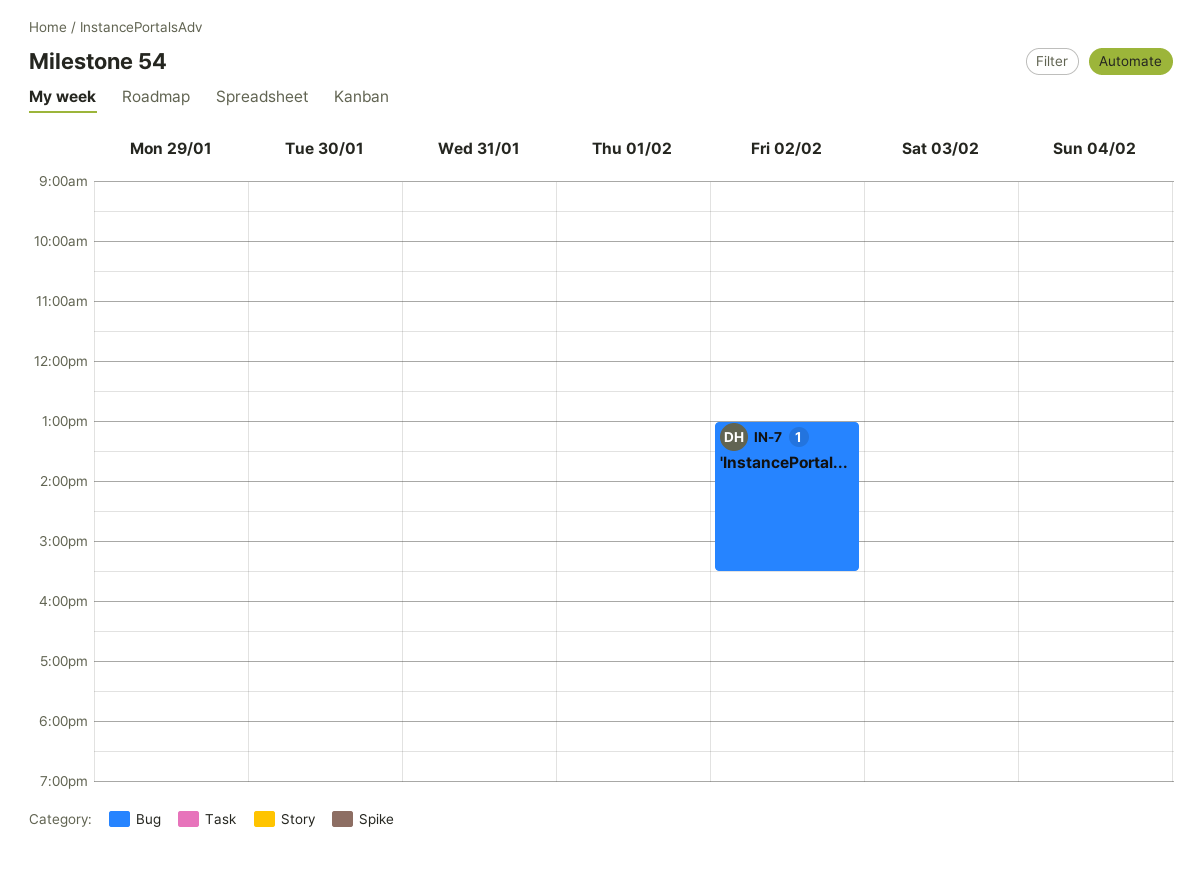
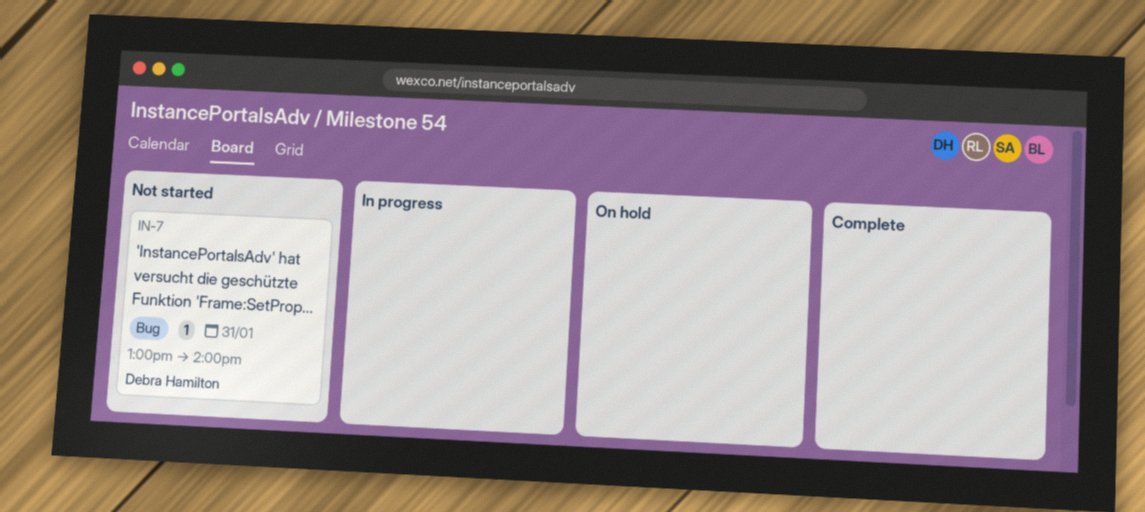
IN-7, day: Feb 2 -> Jan 31
IN-7, ends: 15:30 -> 14:00

